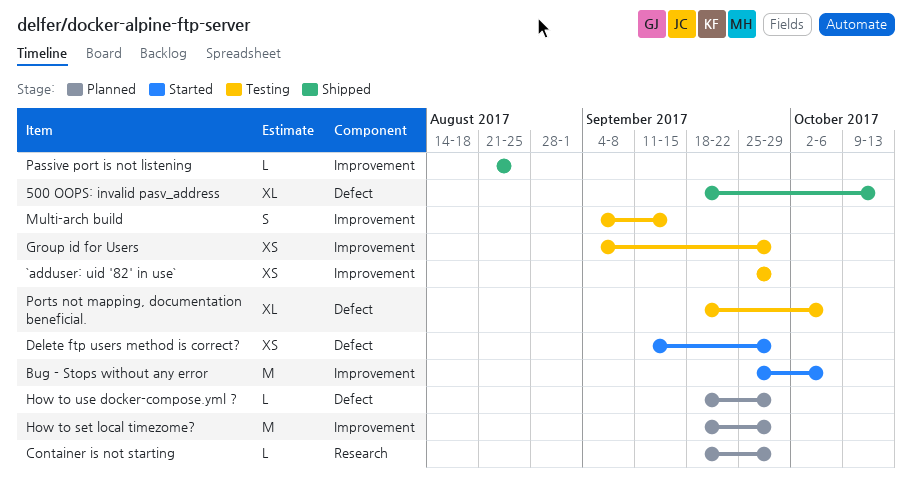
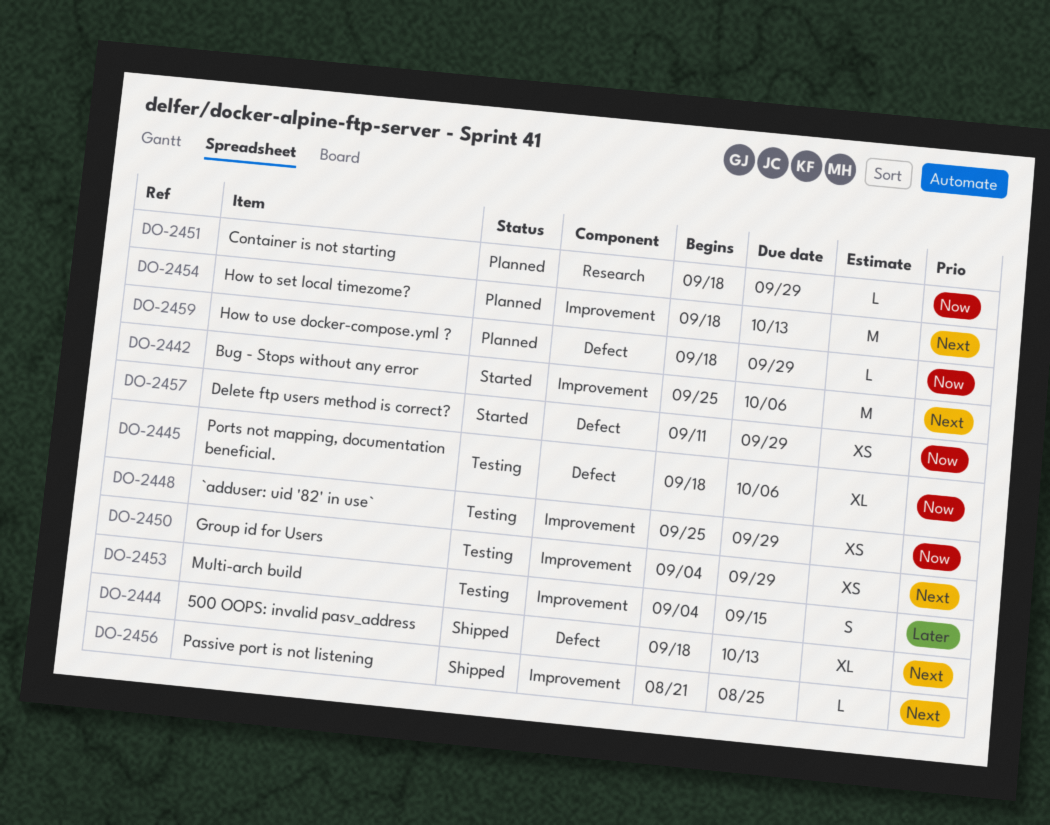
How to set local timezome?, due: Sep 29 -> Oct 13

